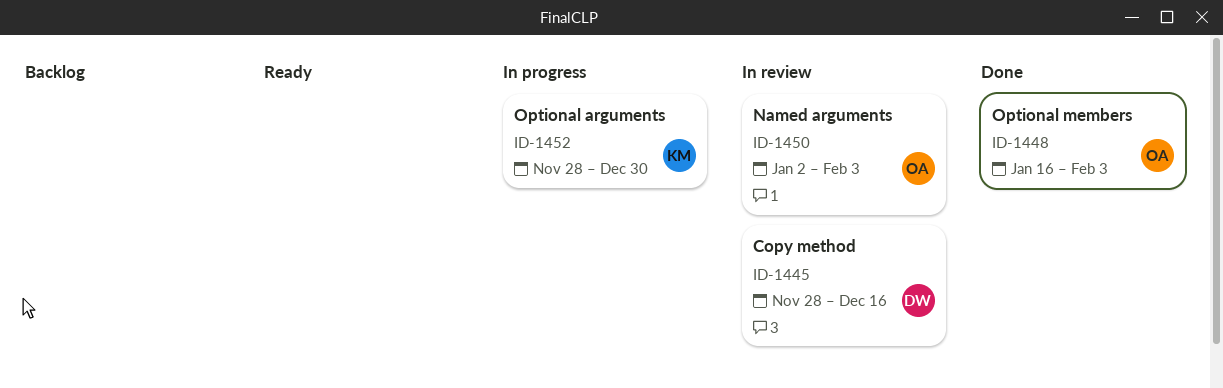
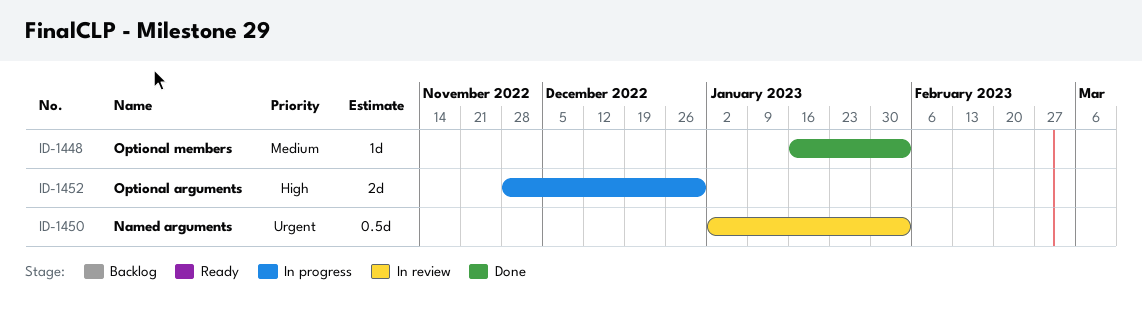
ID-1445: present -> none

